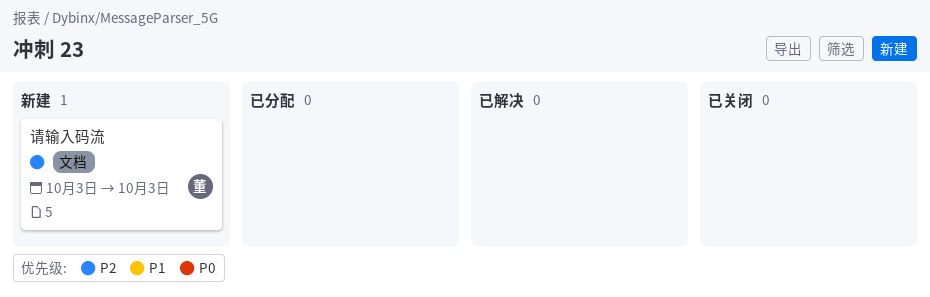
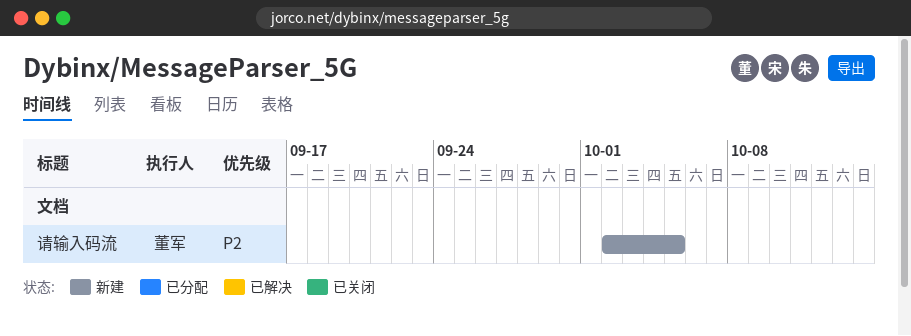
请输入码流, start: Oct 3 -> Oct 2
请输入码流, due: Oct 3 -> Oct 5

